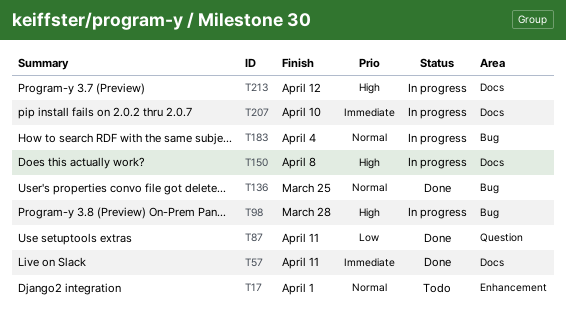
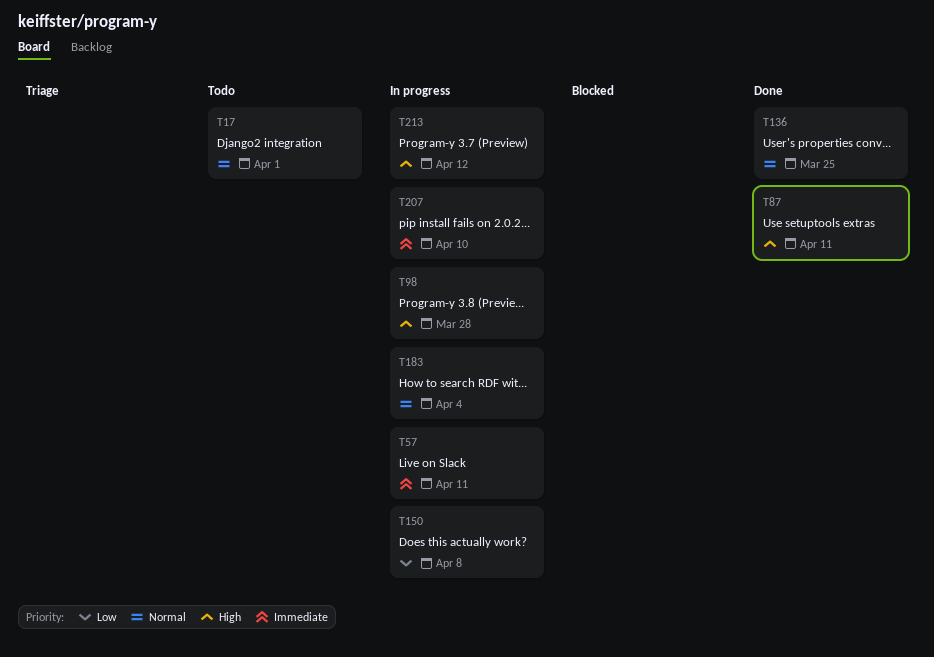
T57, status: Done -> In progress
T87, priority: Low -> High
T150, priority: High -> Low

